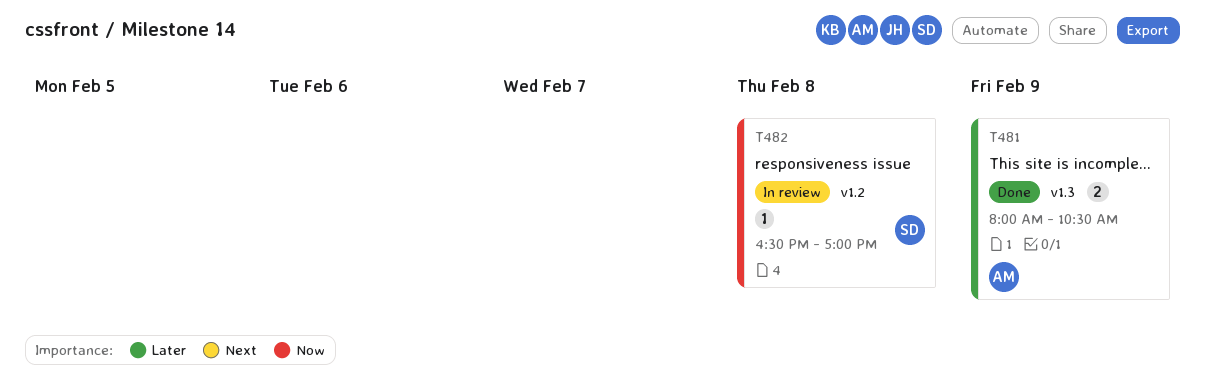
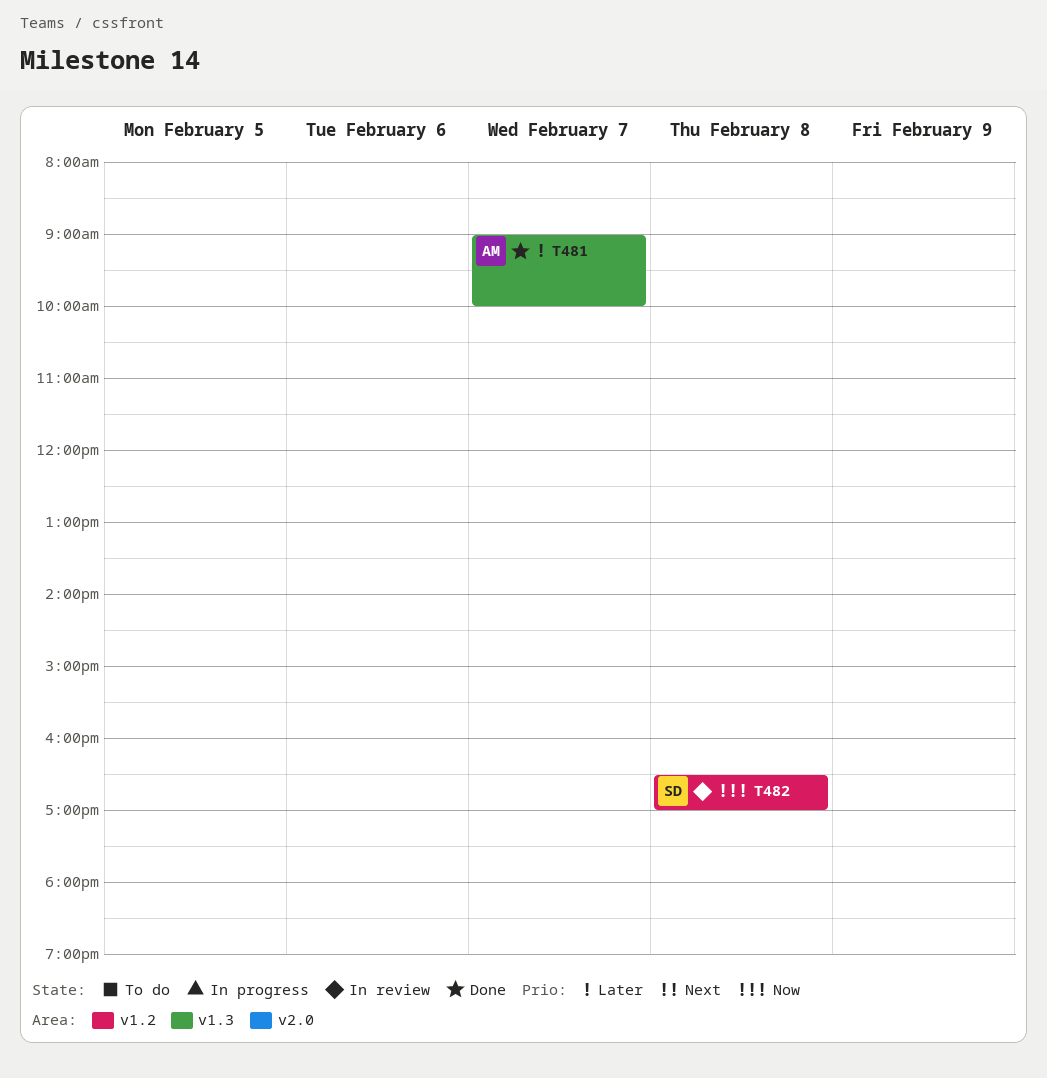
T481, day: Feb 9 -> Feb 7
T481, begins: 08:00 -> 09:00
T481, ends: 10:30 -> 10:00

